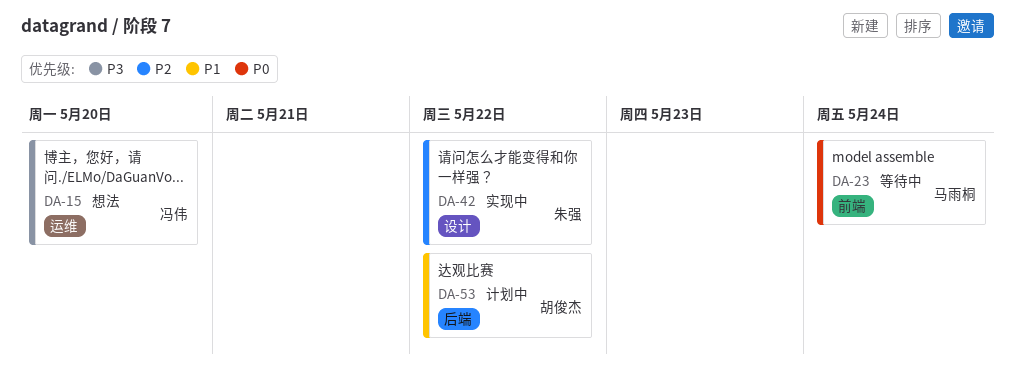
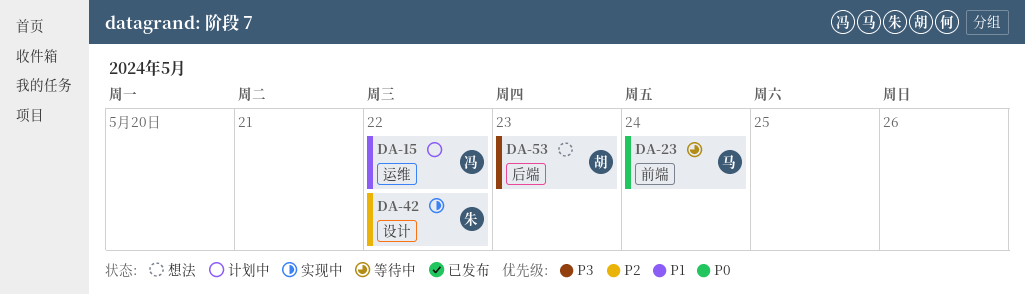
DA-15, status: 想法 -> 计划中
DA-15, priority: P3 -> P1
DA-15, due: May 20 -> May 22
DA-53, status: 计划中 -> 想法
DA-53, priority: P1 -> P3
DA-53, due: May 22 -> May 23

